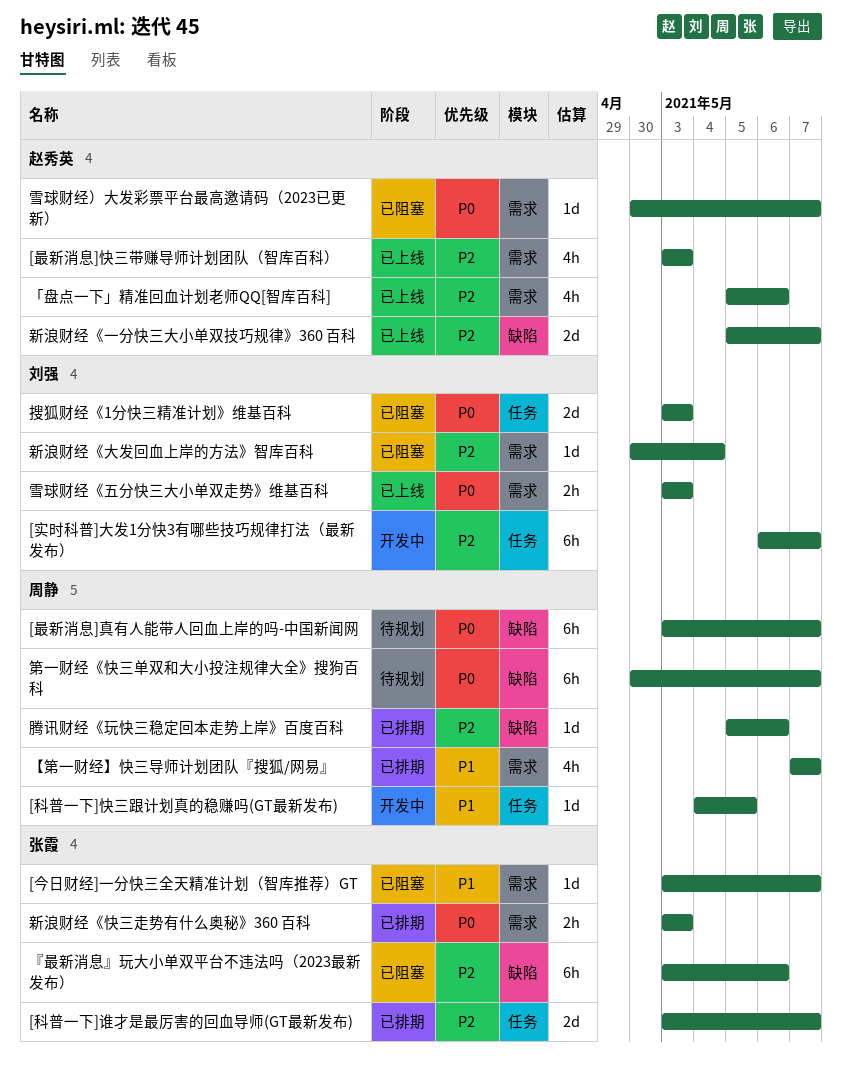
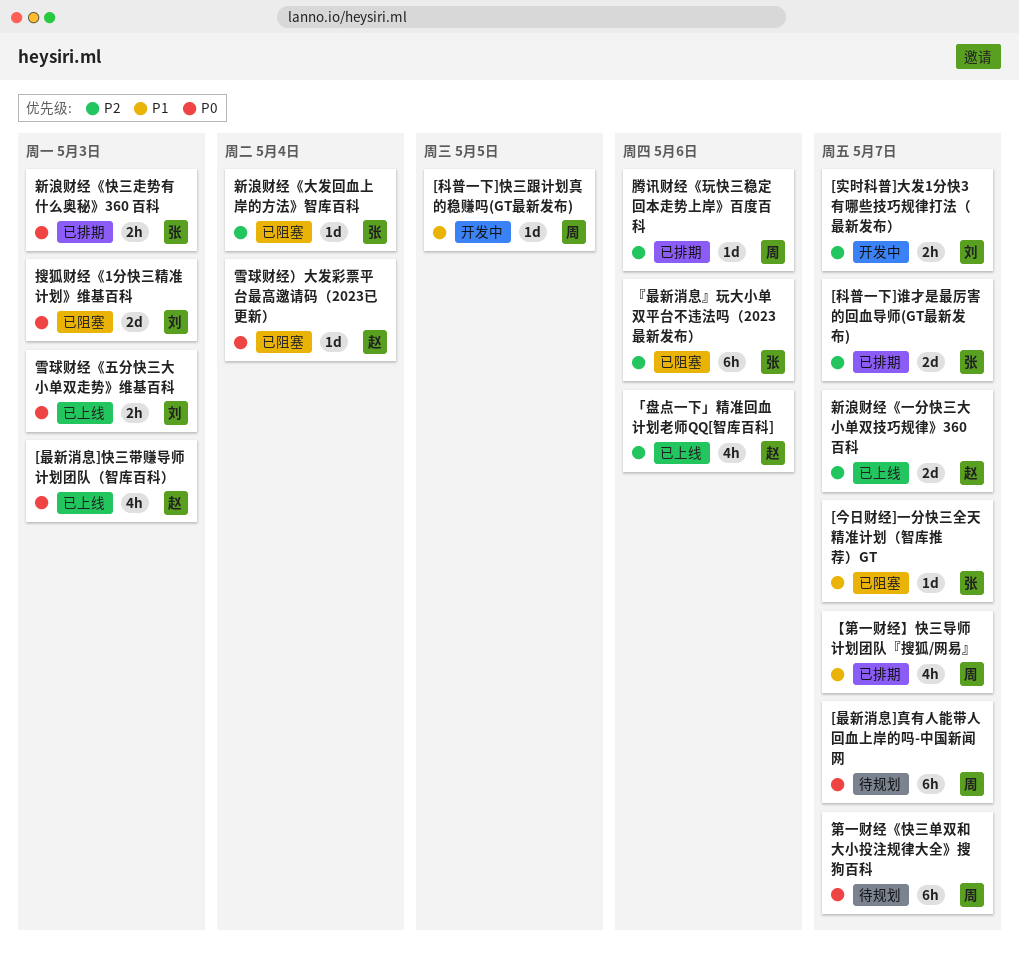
[实时科普]大发1分快3有哪些技巧规律打法（最新发布）, estimate: 6h -> 2h
[最新消息]快三带赚导师计划团队（智库百科）, priority: P2 -> P0
新浪财经《大发回血上岸的方法》智库百科, owner: 刘强 -> 张霞
雪球财经）大发彩票平台最高邀请码（2023已更新）, due: May 7 -> May 4

